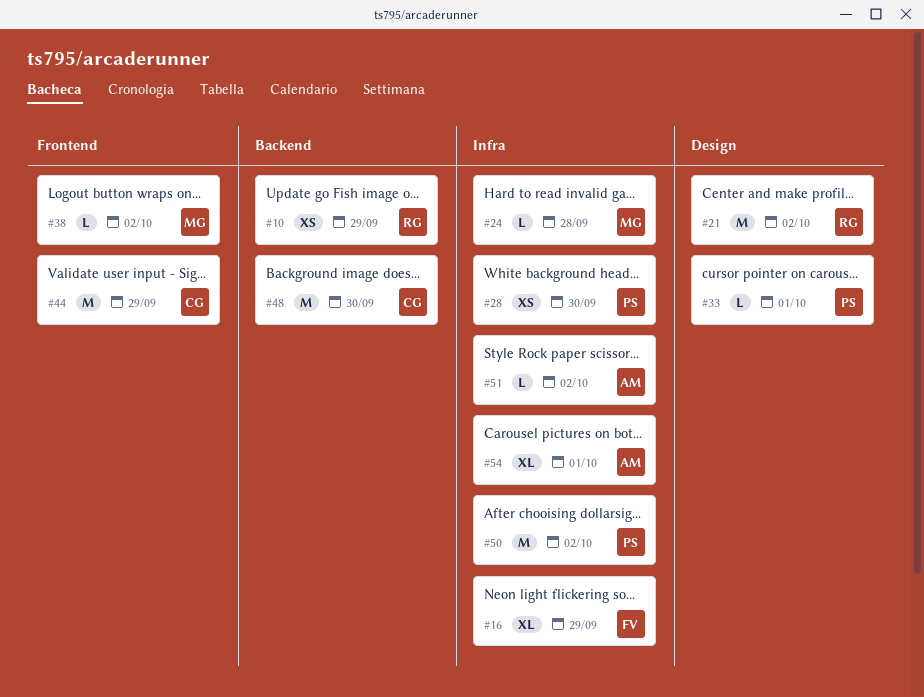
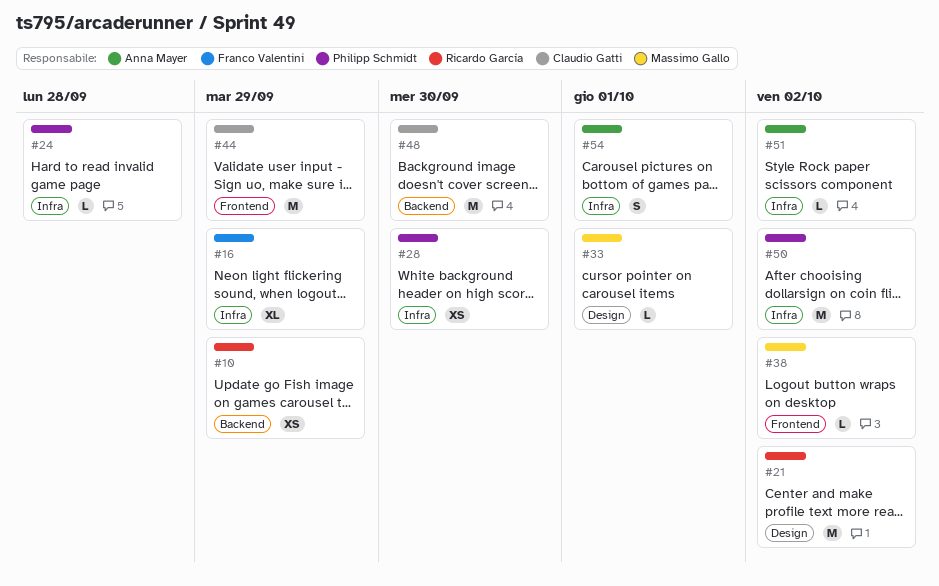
#24, owner: Massimo Gallo -> Philipp Schmidt
#33, owner: Philipp Schmidt -> Massimo Gallo
#54, estimate: XL -> S

